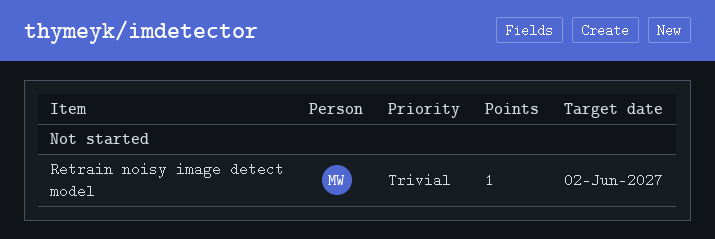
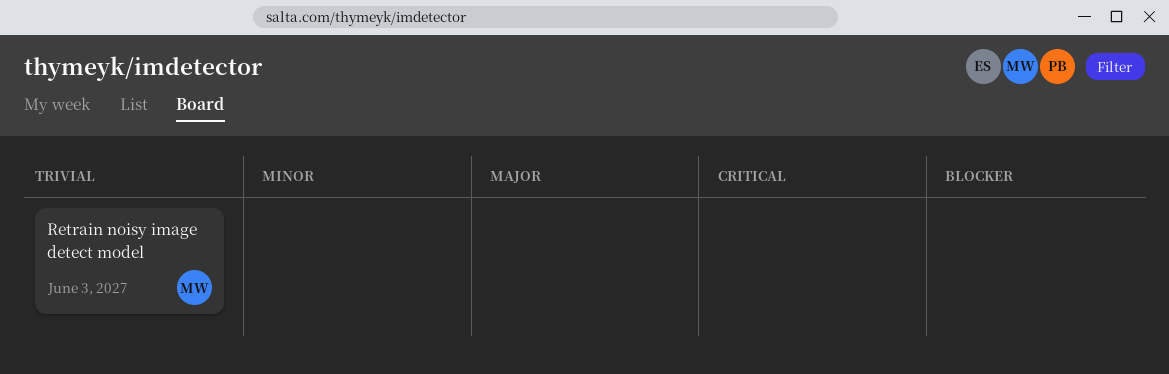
Retrain noisy image detect model, due: Jun 2 -> Jun 3

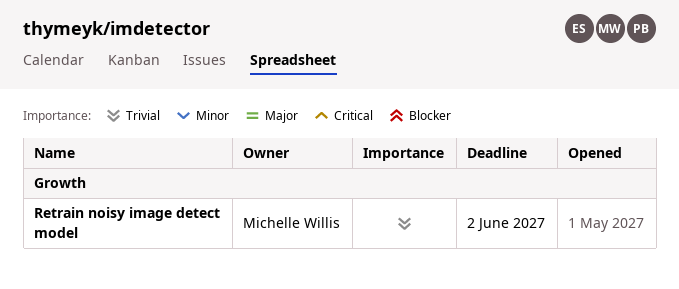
Retrain noisy image detect model, due: Jun 3 -> Jun 2

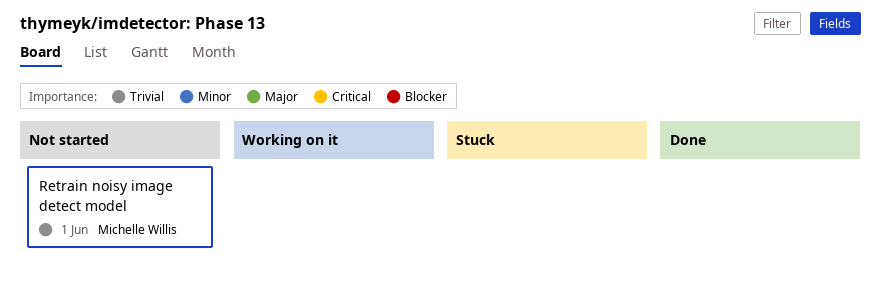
Retrain noisy image detect model, due: Jun 2 -> Jun 1

